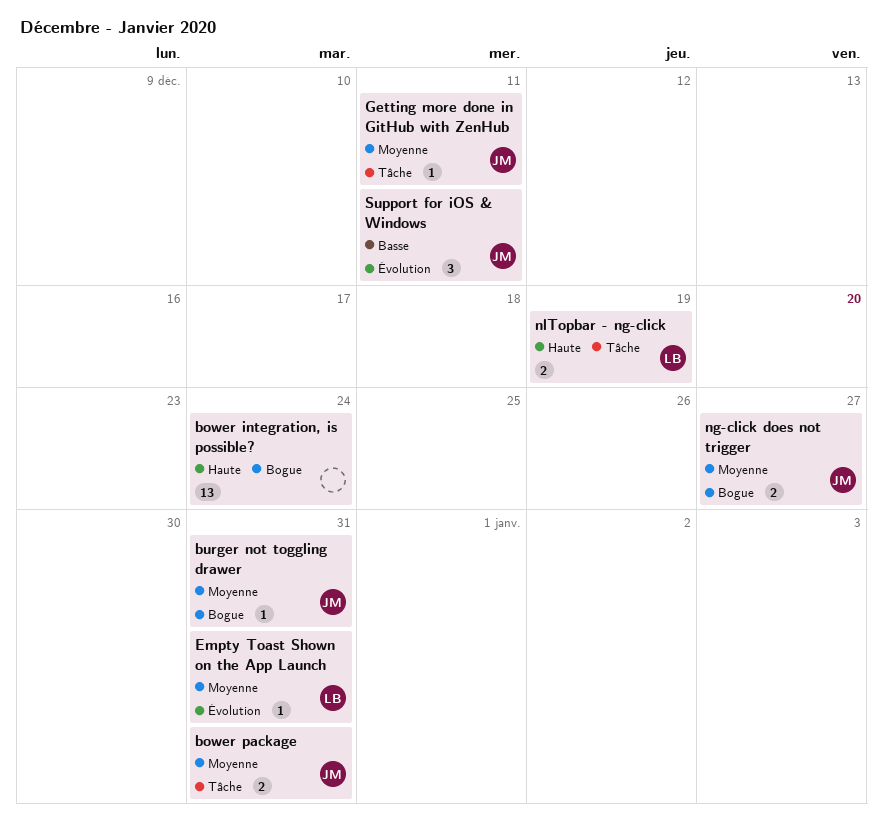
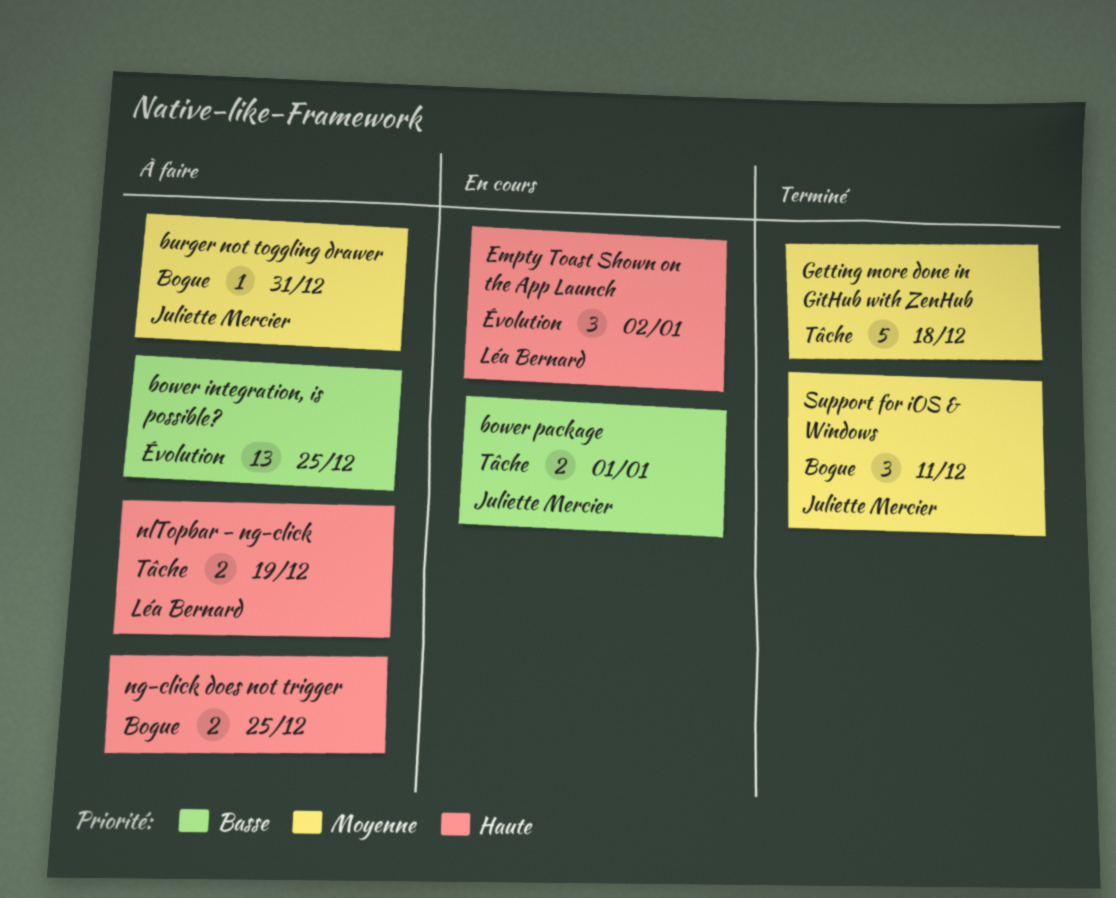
bower integration, is possible?, priority: Haute -> Basse
bower integration, is possible?, label: Bogue -> Évolution
bower integration, is possible?, due: Dec 24 -> Dec 25
bower package, priority: Moyenne -> Basse
bower package, due: Dec 31 -> Jan 1
Empty Toast Shown on the App Launch, priority: Moyenne -> Haute
Empty Toast Shown on the App Launch, estimate: 1 -> 3
Empty Toast Shown on the App Launch, due: Dec 31 -> Jan 2
Getting more done in GitHub with ZenHub, owner: Juliette Mercier -> none
Getting more done in GitHub with ZenHub, estimate: 1 -> 5
Getting more done in GitHub with ZenHub, due: Dec 11 -> Dec 18
ng-click does not trigger, owner: Juliette Mercier -> none
ng-click does not trigger, priority: Moyenne -> Haute
ng-click does not trigger, due: Dec 27 -> Dec 25
Support for iOS & Windows, priority: Basse -> Moyenne
Support for iOS & Windows, label: Évolution -> Bogue

